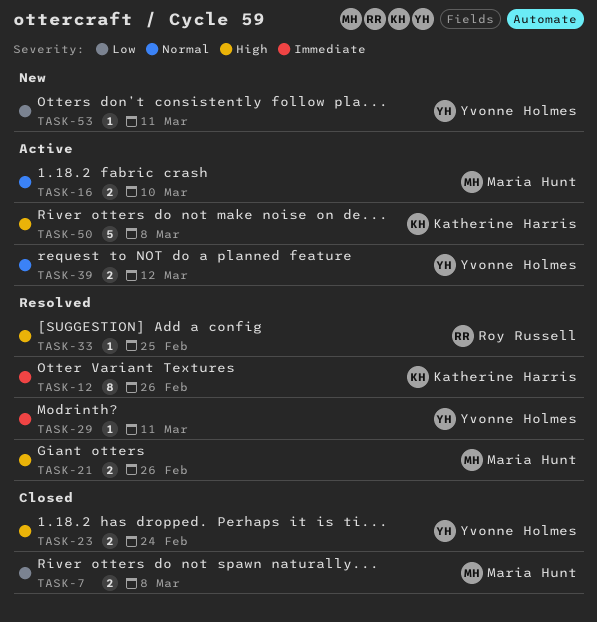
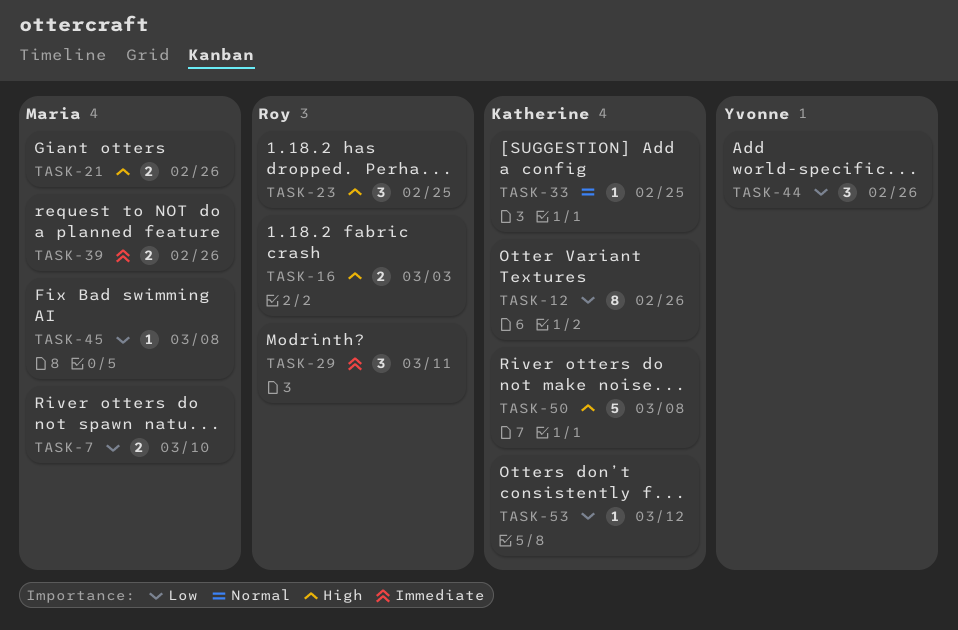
TASK-7, due: Mar 8 -> Mar 10
TASK-12, priority: Immediate -> Low
TASK-16, owner: Maria Hunt -> Roy Russell
TASK-16, priority: Normal -> High
TASK-16, due: Mar 10 -> Mar 3
TASK-23, owner: Yvonne Holmes -> Roy Russell
TASK-23, estimate: 2 -> 3
TASK-23, due: Feb 24 -> Feb 25
TASK-29, owner: Yvonne Holmes -> Roy Russell
TASK-29, estimate: 1 -> 3
TASK-33, owner: Roy Russell -> Katherine Harris
TASK-33, priority: High -> Normal
TASK-39, owner: Yvonne Holmes -> Maria Hunt
TASK-39, priority: Normal -> Immediate
TASK-39, due: Mar 12 -> Feb 26
TASK-44: none -> present
TASK-45: none -> present
TASK-53, owner: Yvonne Holmes -> Katherine Harris
TASK-53, due: Mar 11 -> Mar 12

